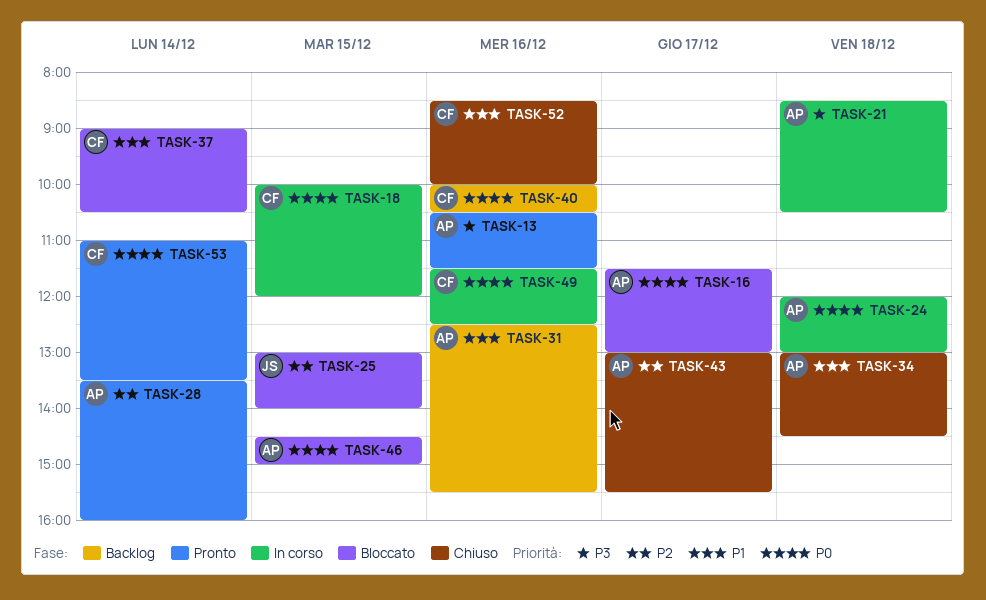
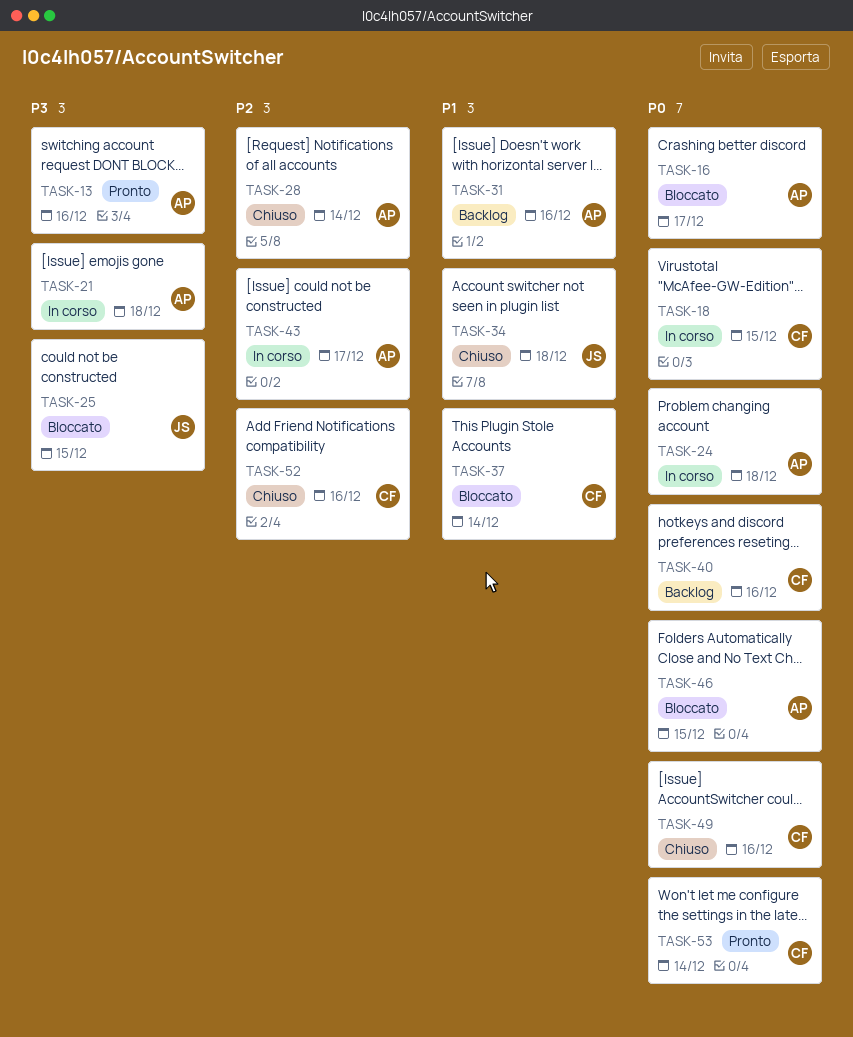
TASK-25, priority: P2 -> P3
TASK-28, status: Pronto -> Chiuso
TASK-34, owner: AP -> JS
TASK-43, status: Chiuso -> In corso
TASK-49, status: In corso -> Chiuso
TASK-52, priority: P1 -> P2

